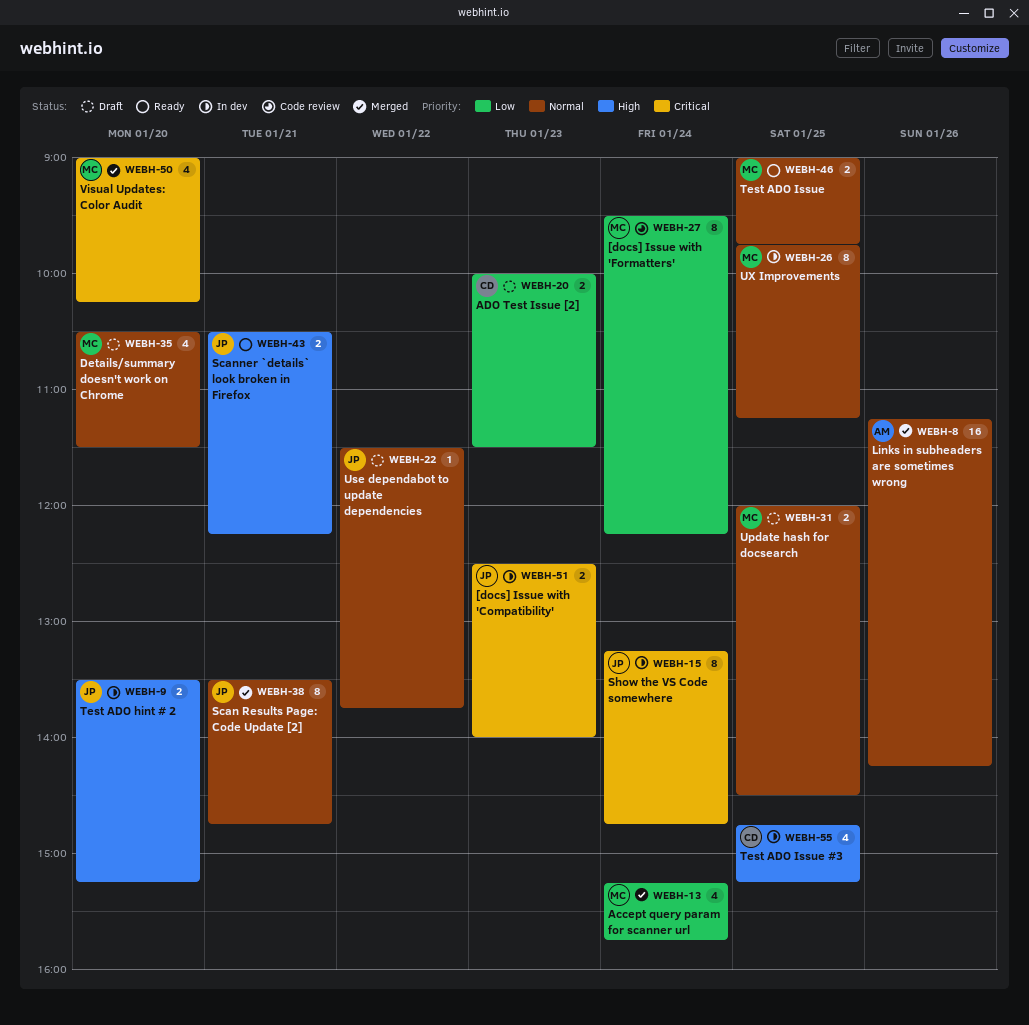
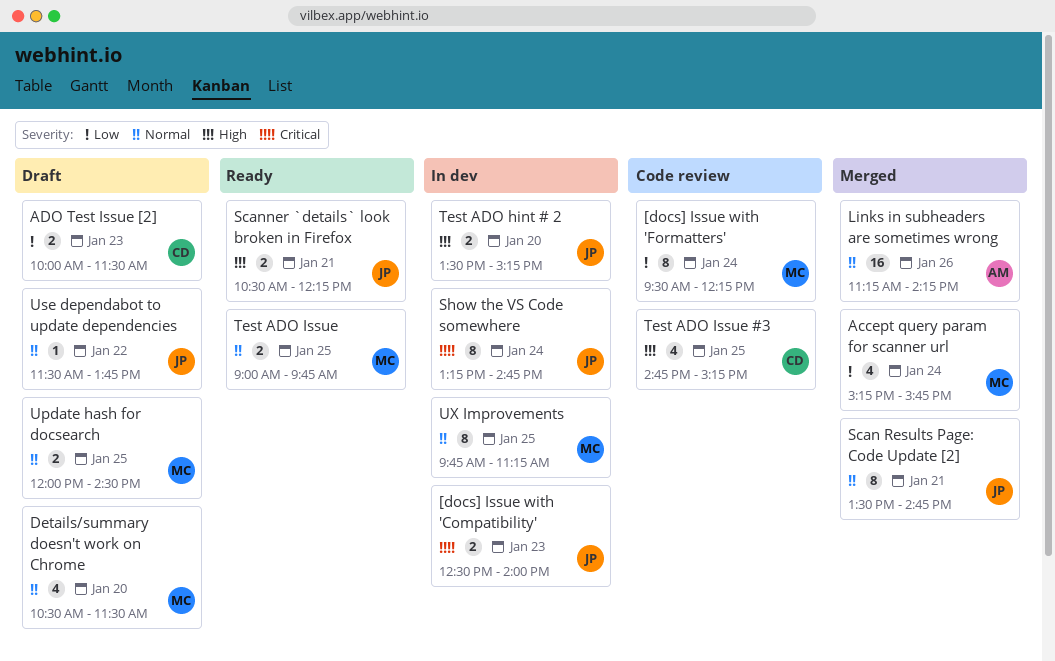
Test ADO Issue #3, status: In dev -> Code review
Visual Updates: Color Audit: present -> none

